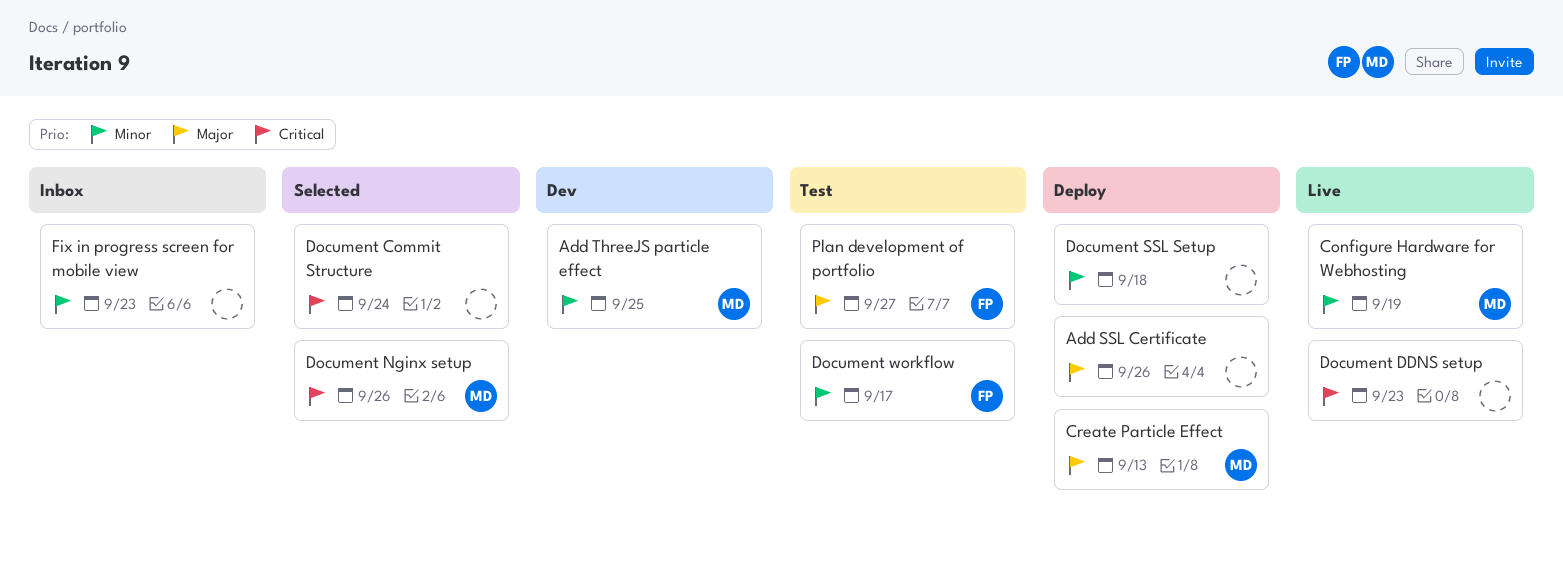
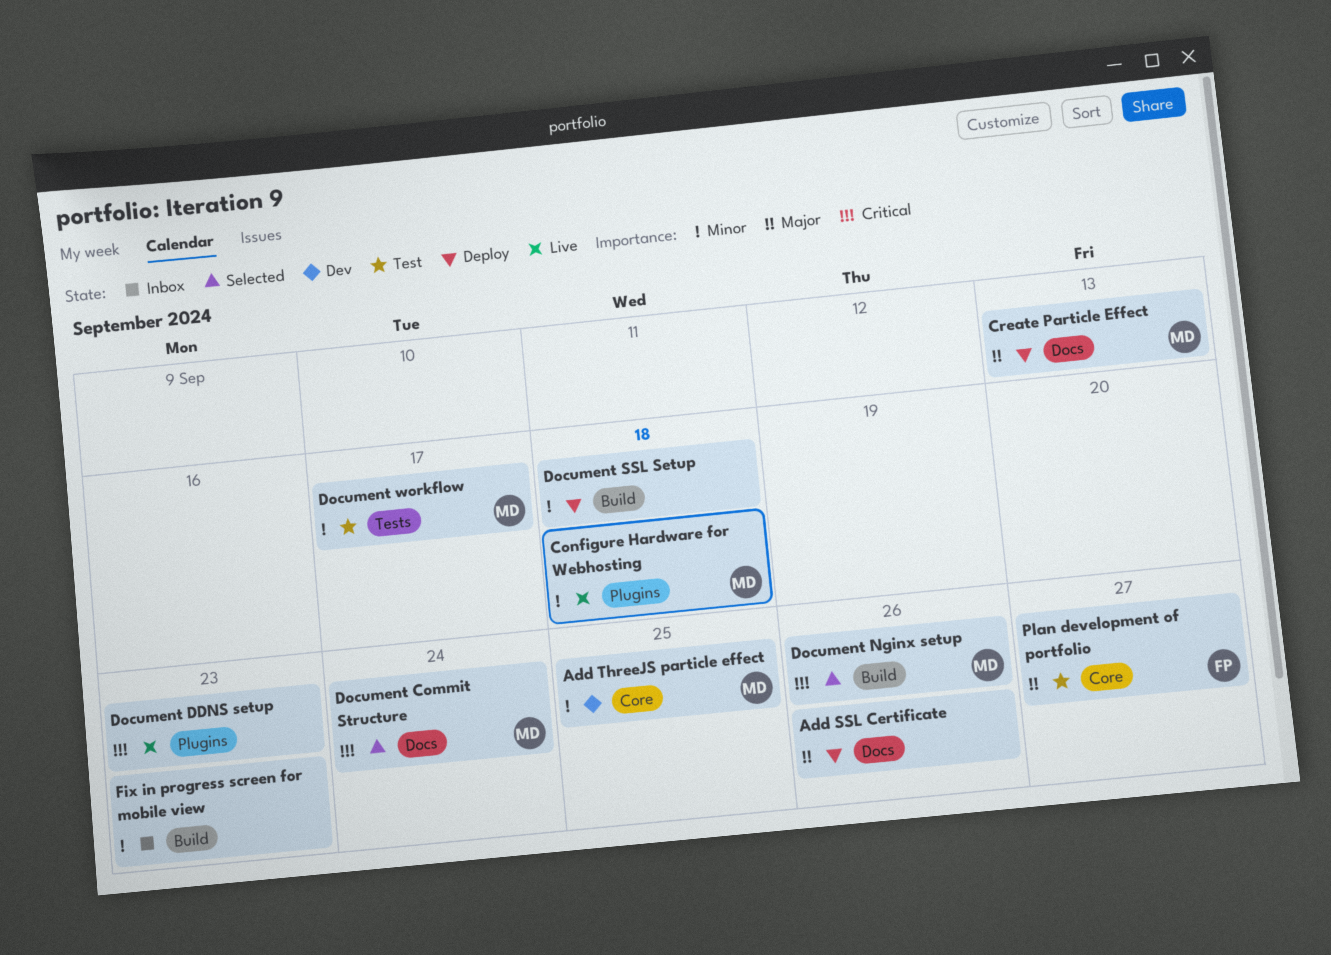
Configure Hardware for Webhosting, due: Sep 19 -> Sep 18
Document Commit Structure, owner: none -> MD
Document workflow, owner: FP -> MD

